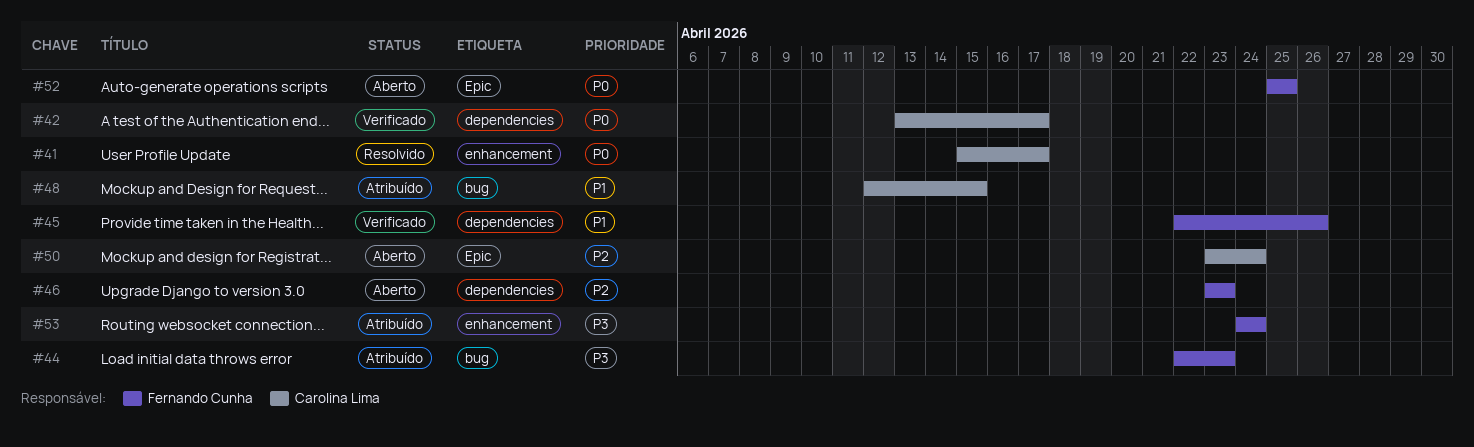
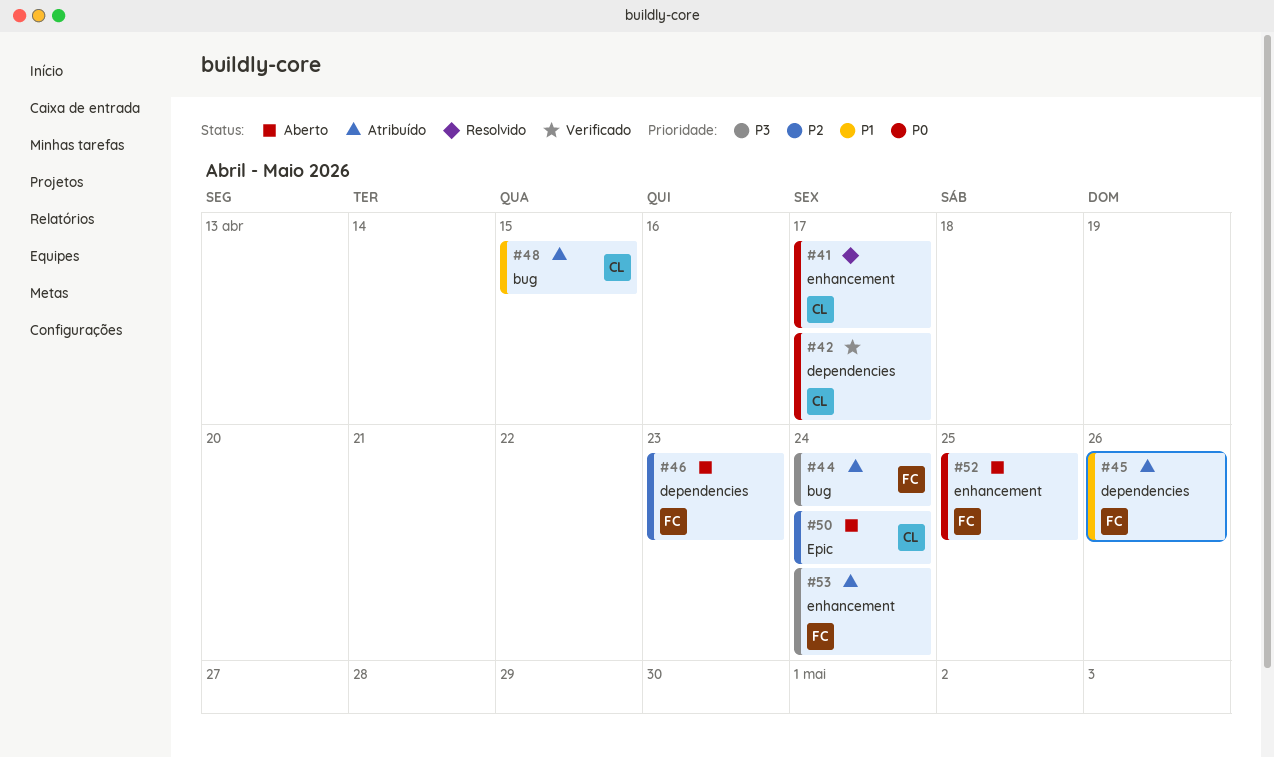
#44, due: Apr 23 -> Apr 24
#45, status: Verificado -> Atribuído
#52, label: Epic -> enhancement

